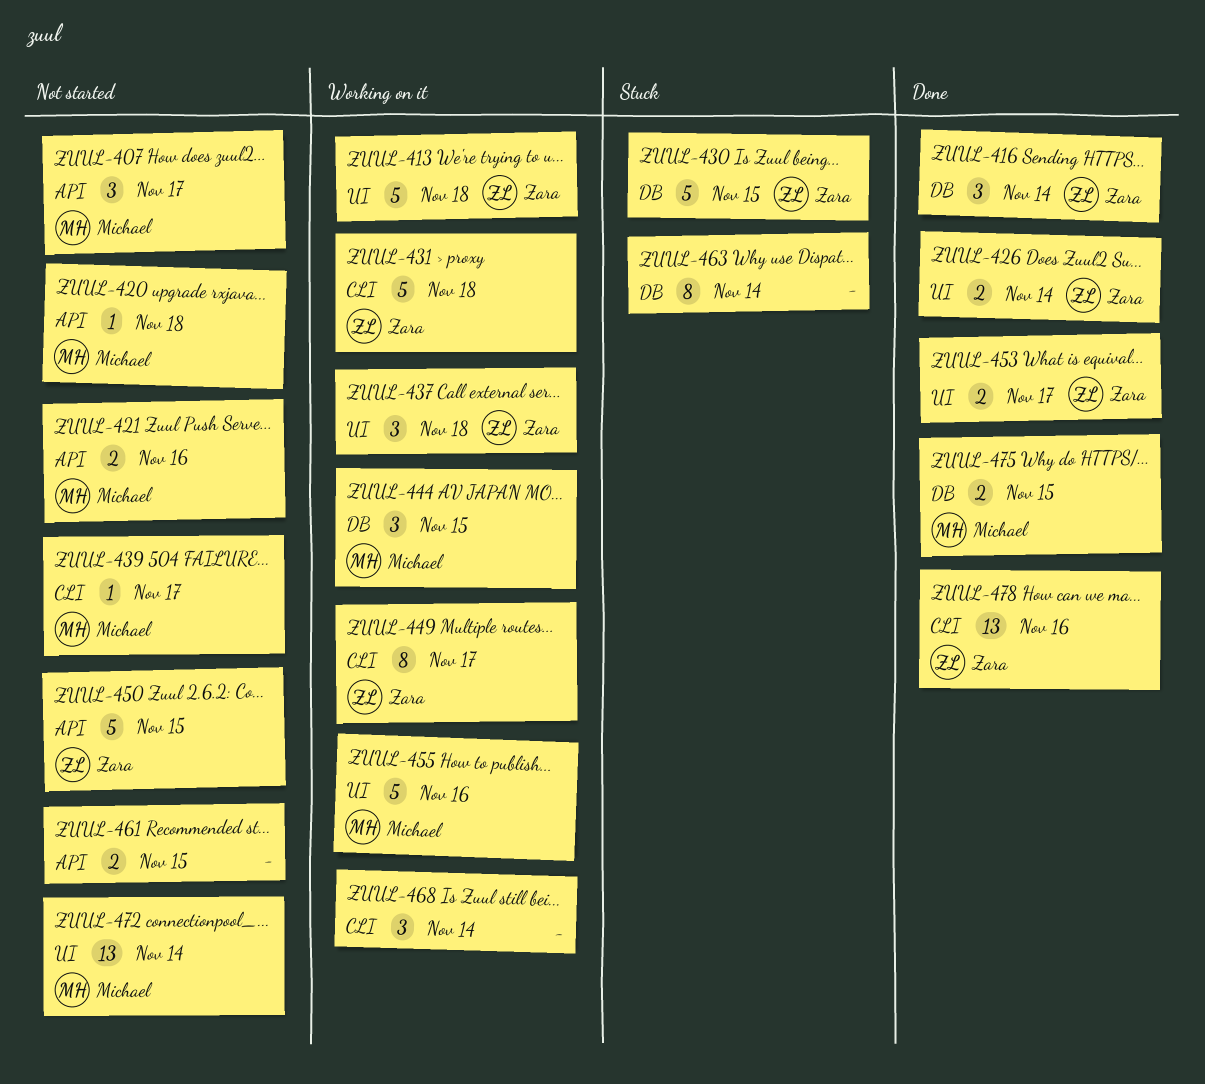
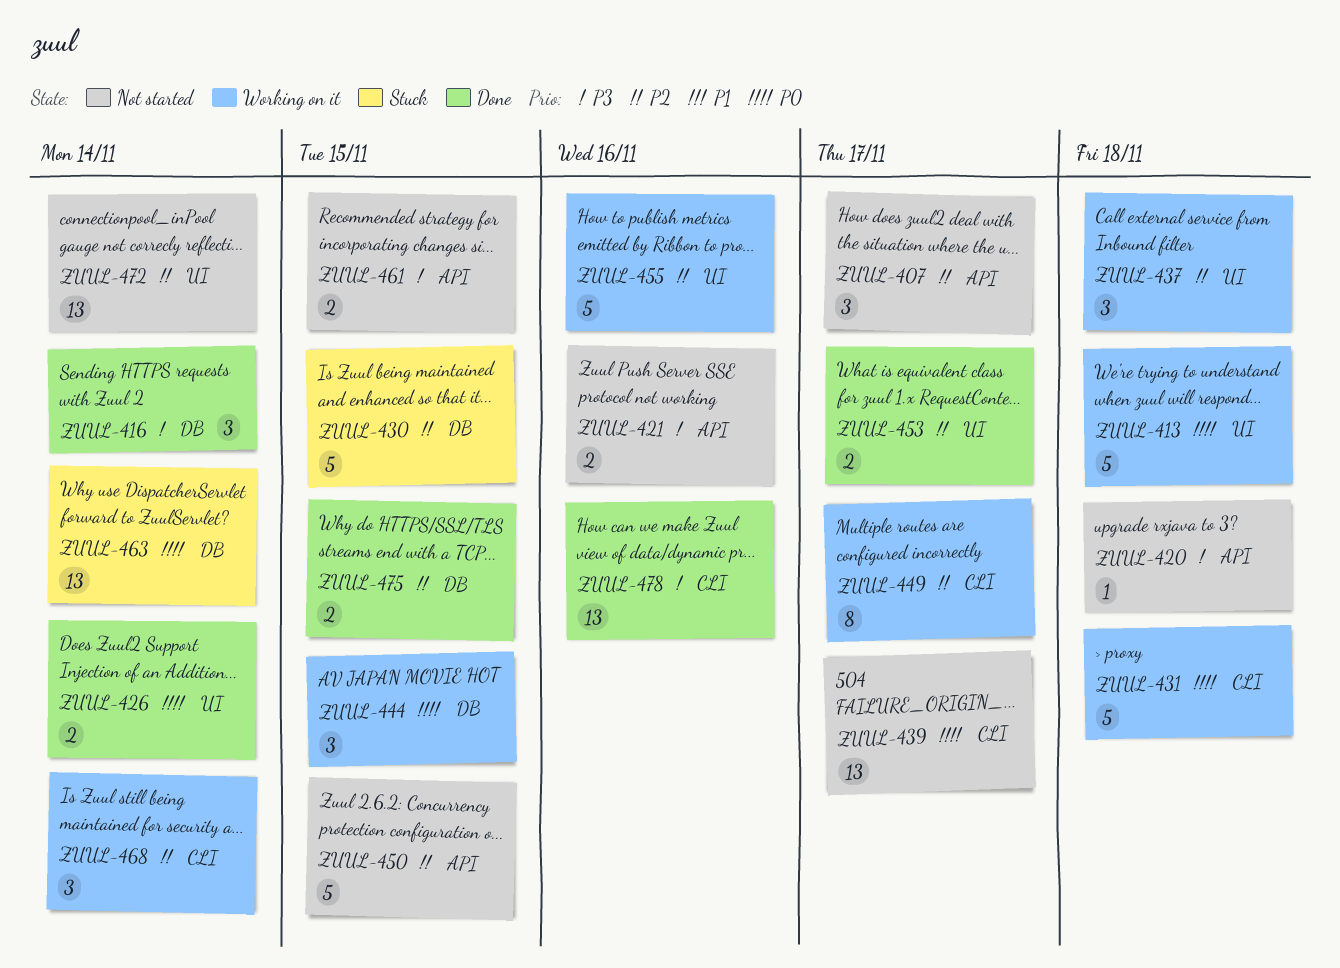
ZUUL-439, estimate: 1 -> 13
ZUUL-463, estimate: 8 -> 13

